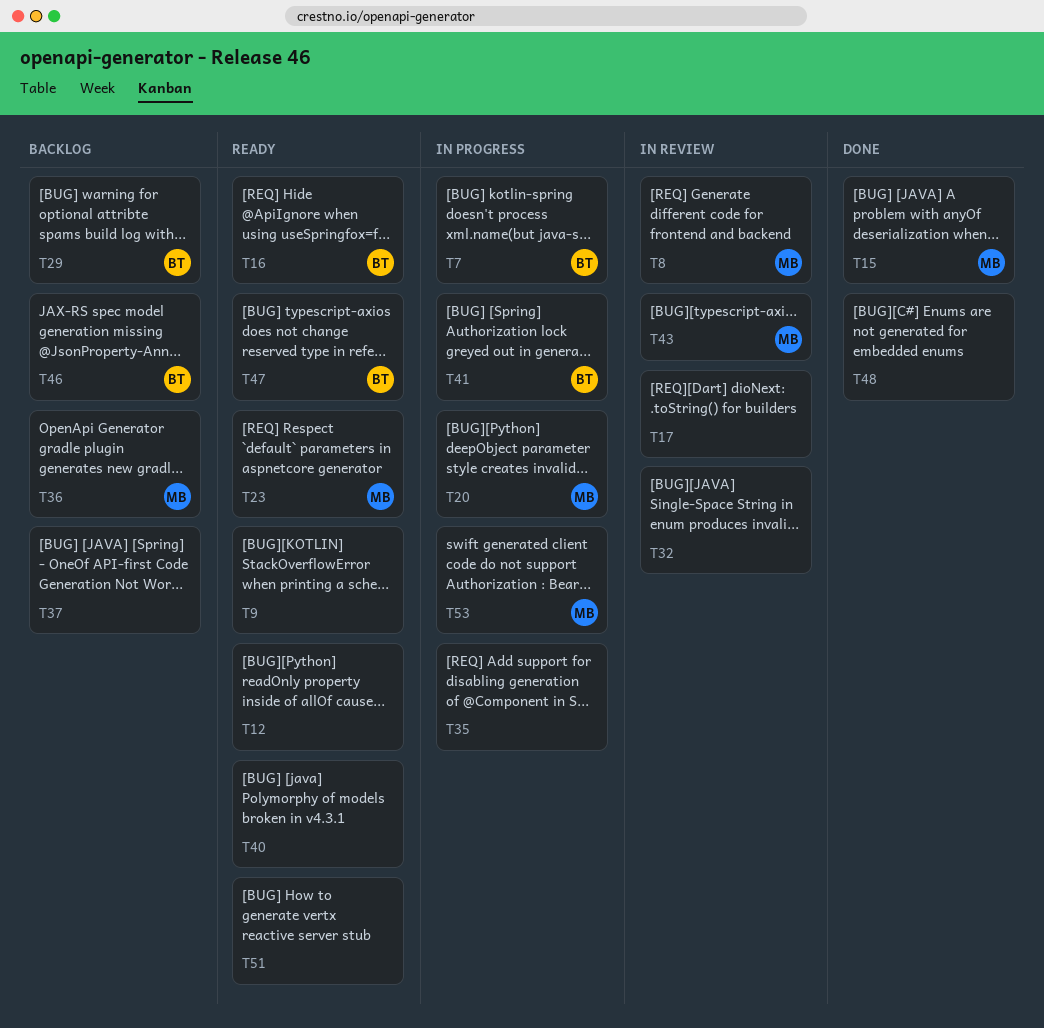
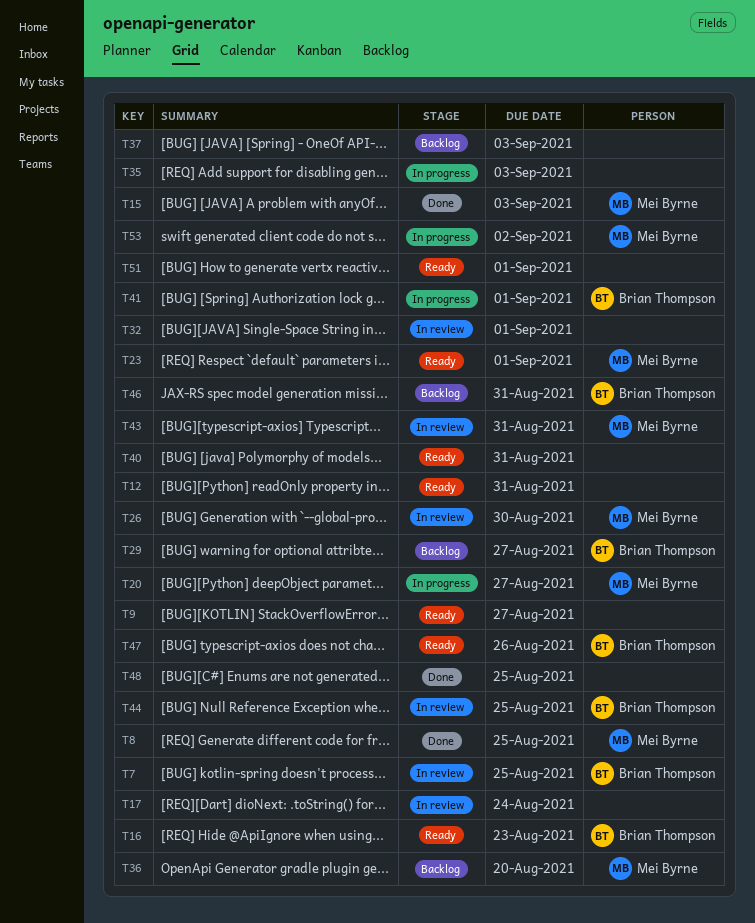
T7, status: In progress -> In review
T8, status: In review -> Done
T26: none -> present
T44: none -> present

